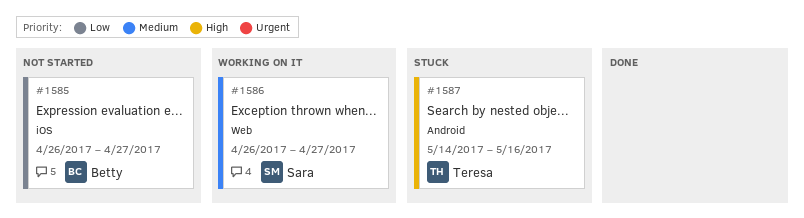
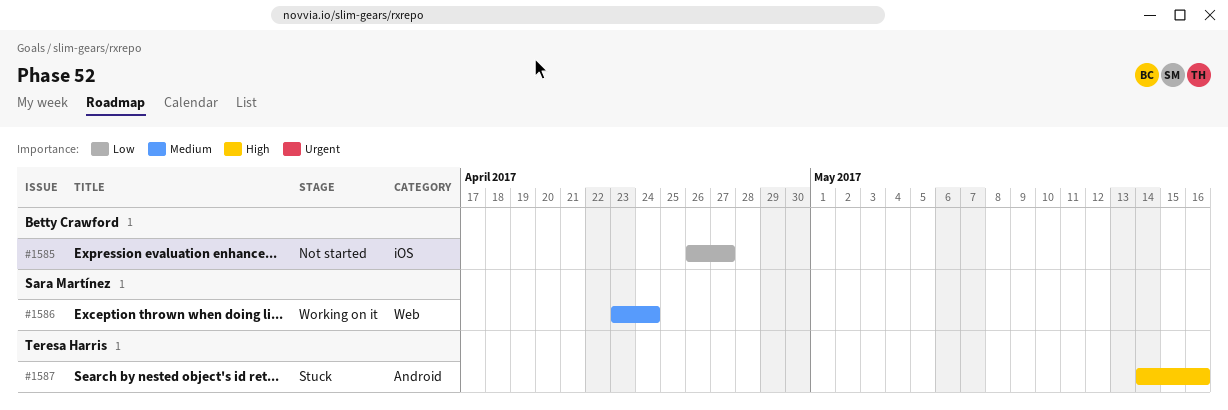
#1586, start: Apr 26 -> Apr 23
#1586, due: Apr 27 -> Apr 24

